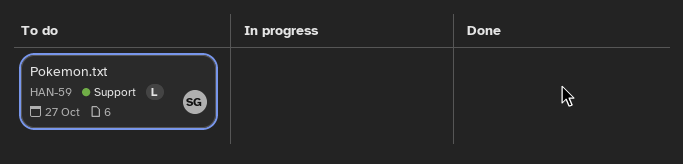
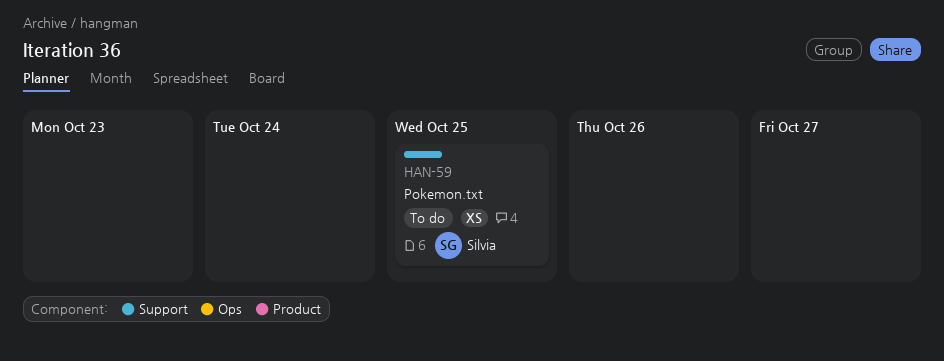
HAN-59, estimate: L -> XS
HAN-59, due: Oct 27 -> Oct 25

